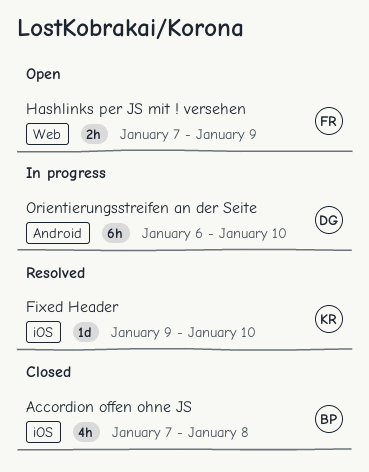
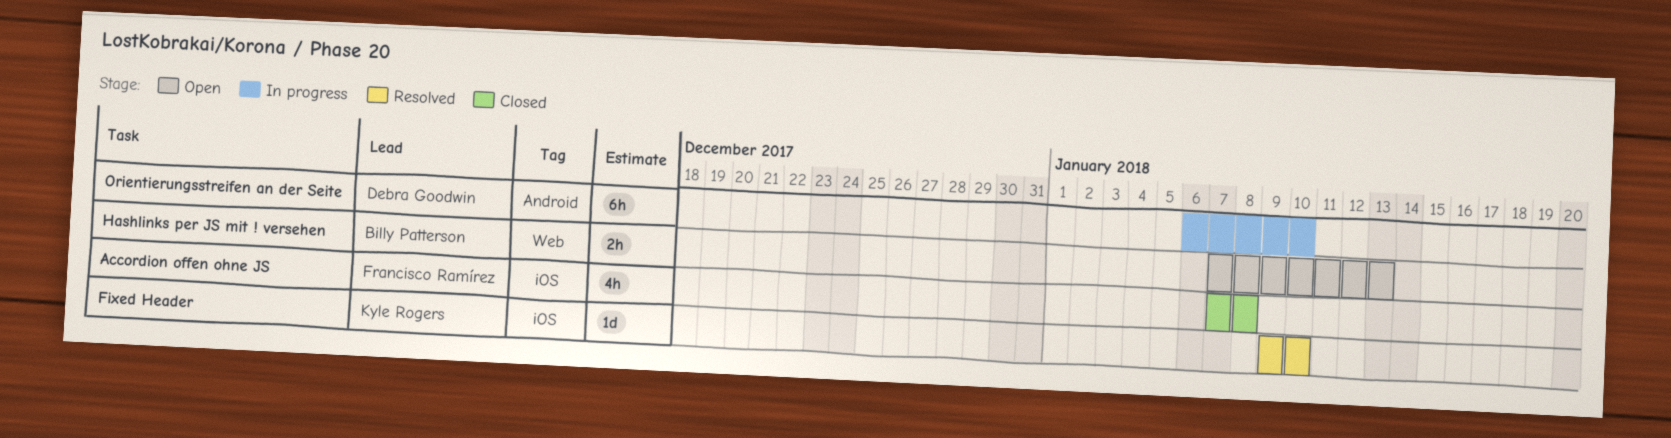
Accordion offen ohne JS, owner: Billy Patterson -> Francisco Ramírez
Hashlinks per JS mit ! versehen, owner: Francisco Ramírez -> Billy Patterson
Hashlinks per JS mit ! versehen, due: Jan 9 -> Jan 13

